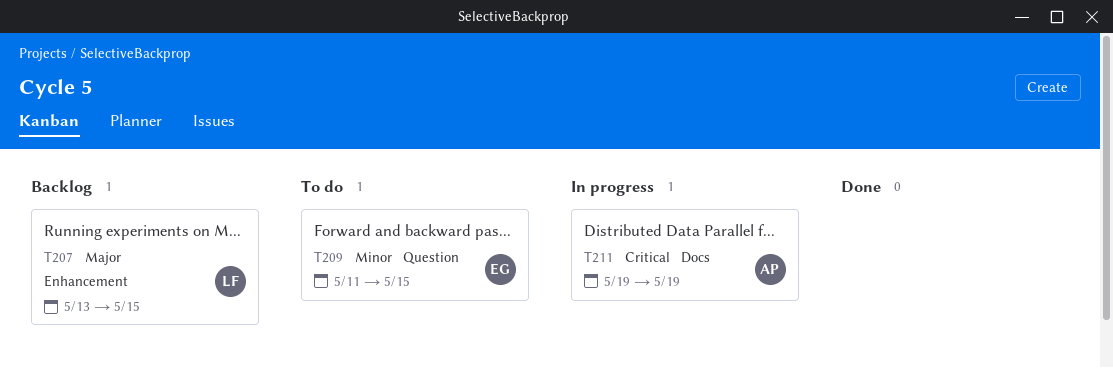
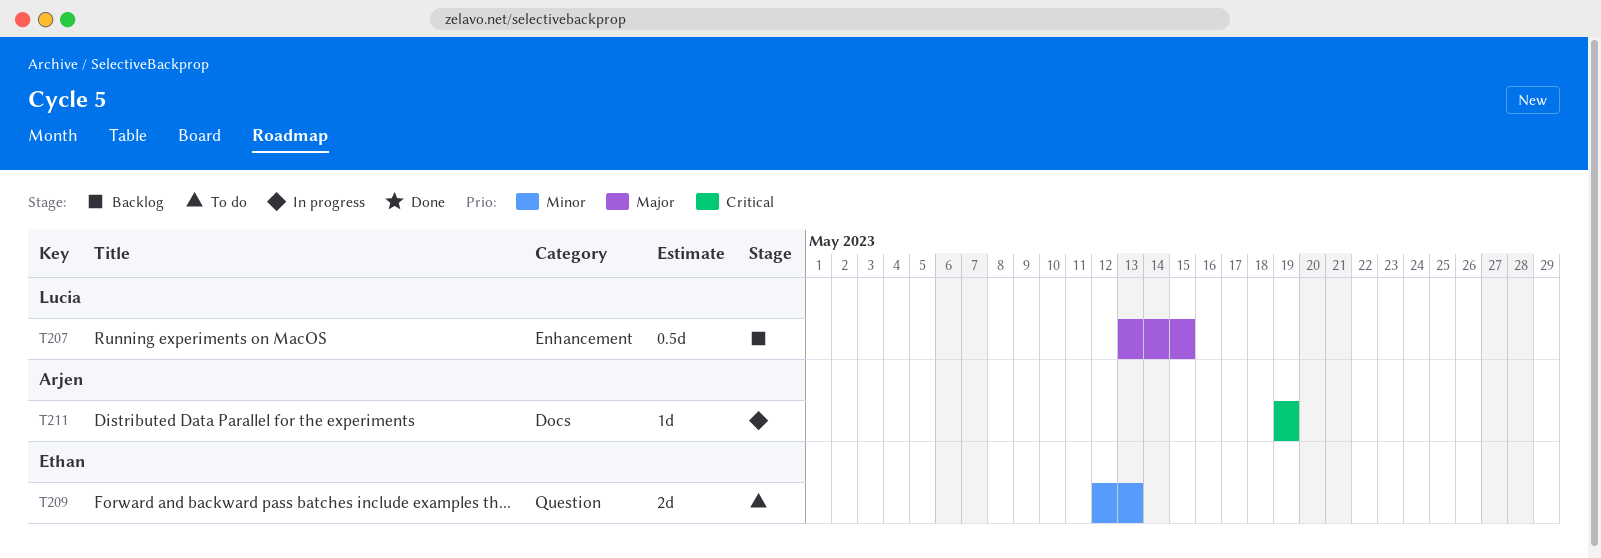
T209, start: May 11 -> May 12
T209, due: May 15 -> May 13

